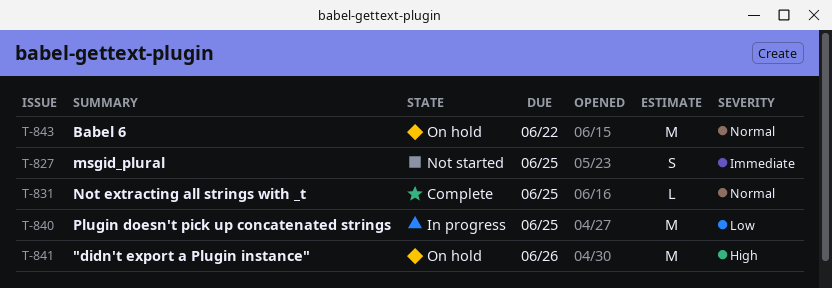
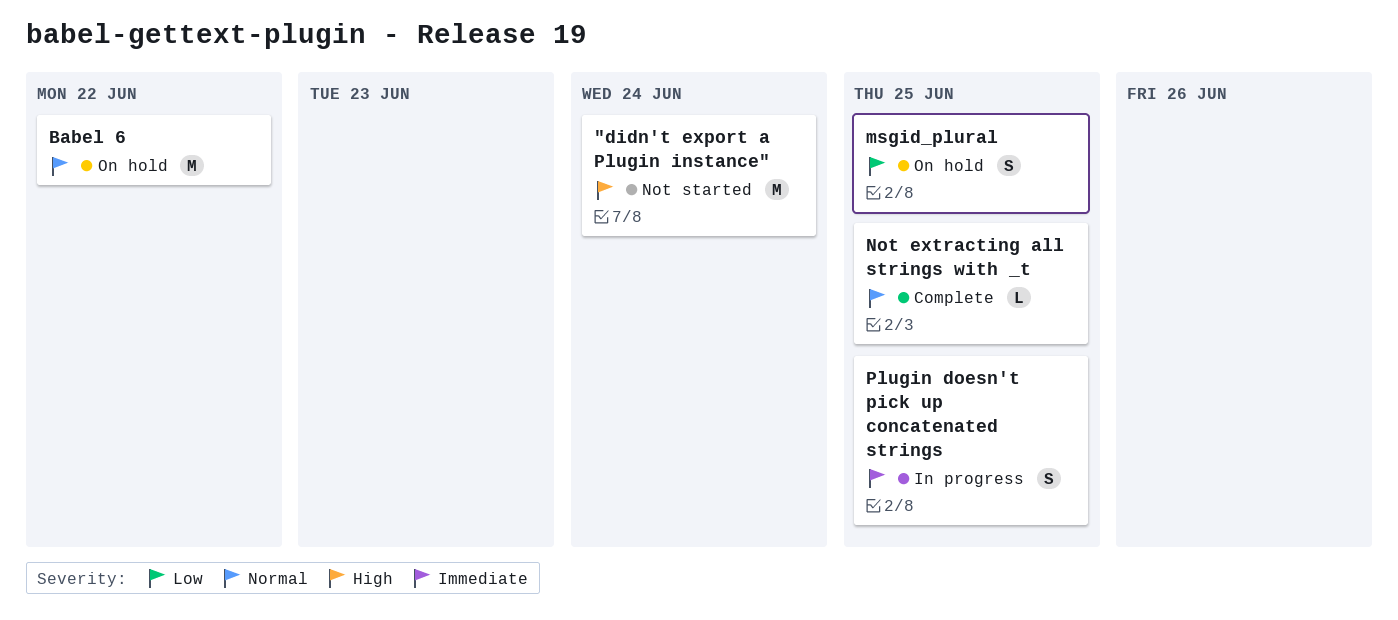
"didn't export a Plugin instance", status: On hold -> Not started
"didn't export a Plugin instance", due: Jun 26 -> Jun 24
msgid_plural, status: Not started -> On hold
msgid_plural, priority: Immediate -> Low
Plugin doesn't pick up concatenated strings, priority: Low -> Immediate
Plugin doesn't pick up concatenated strings, estimate: M -> S

